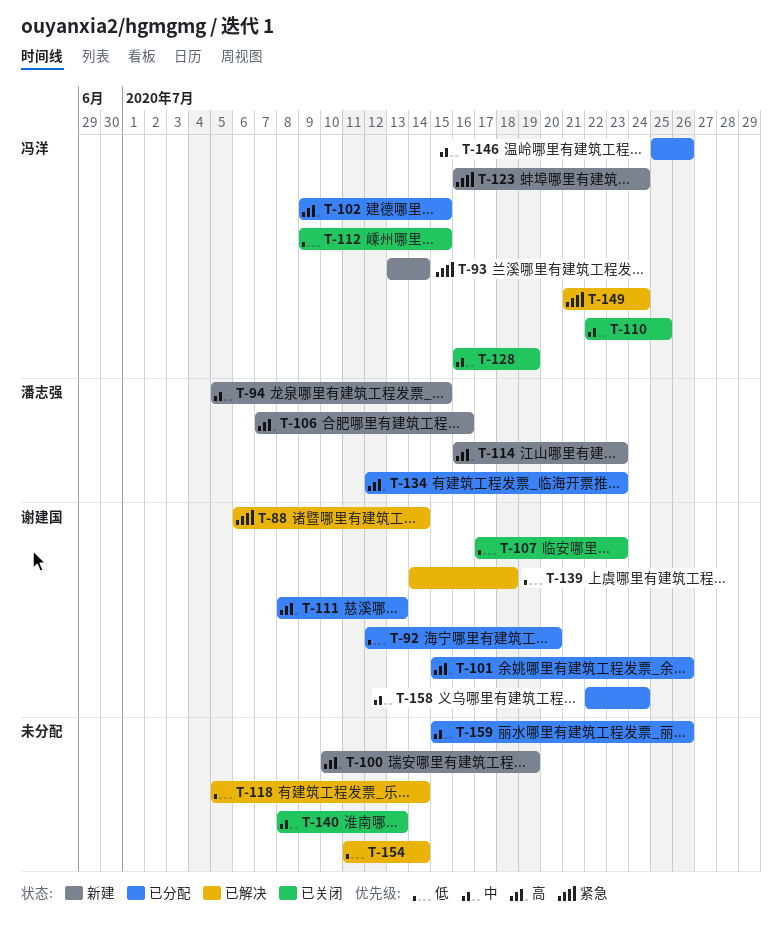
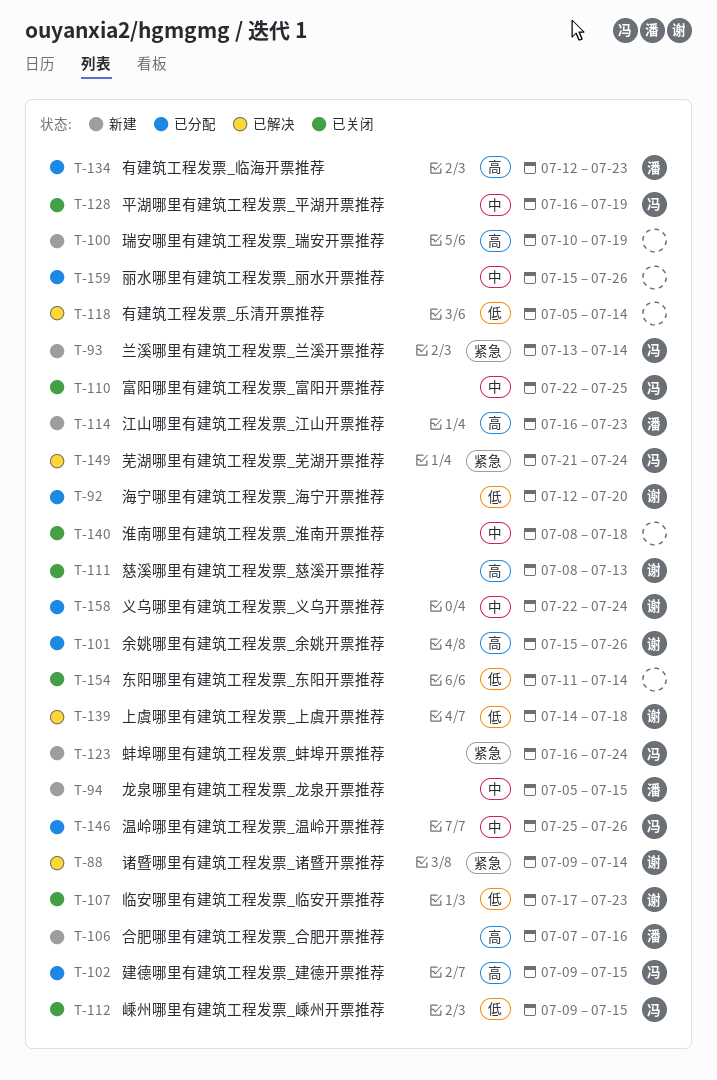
T-88, start: Jul 6 -> Jul 9
T-111, status: 已分配 -> 已关闭
T-140, due: Jul 13 -> Jul 18
T-154, status: 已解决 -> 已关闭

